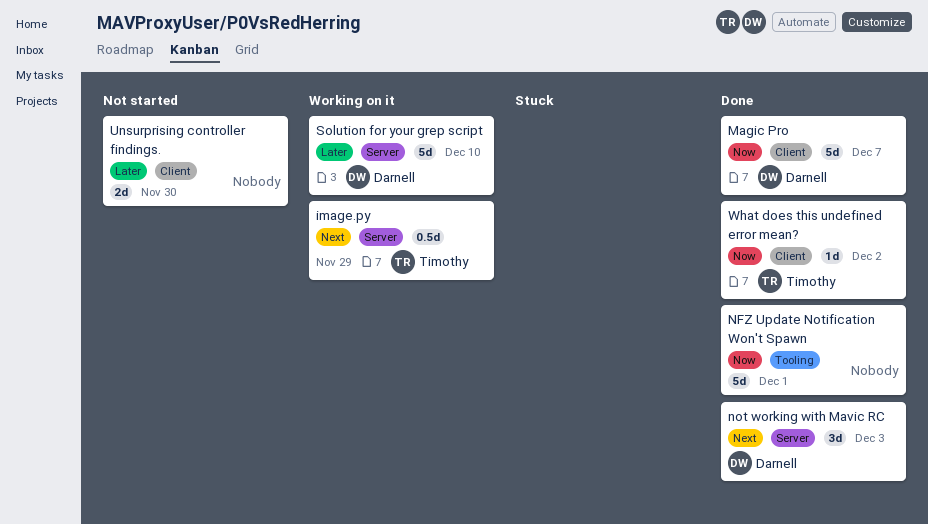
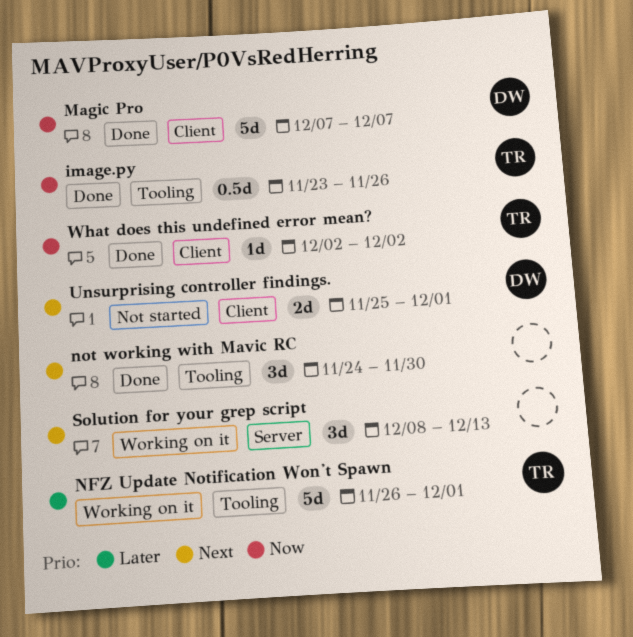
image.py, status: Working on it -> Done
image.py, priority: Next -> Now
image.py, label: Server -> Tooling
image.py, due: Nov 29 -> Nov 26
NFZ Update Notification Won't Spawn, status: Done -> Working on it
NFZ Update Notification Won't Spawn, owner: none -> Timothy
NFZ Update Notification Won't Spawn, priority: Now -> Later
not working with Mavic RC, owner: Darnell -> none
not working with Mavic RC, label: Server -> Tooling
not working with Mavic RC, due: Dec 3 -> Nov 30
Solution for your grep script, owner: Darnell -> none
Solution for your grep script, priority: Later -> Next
Solution for your grep script, estimate: 5d -> 3d
Solution for your grep script, due: Dec 10 -> Dec 13
Unsurprising controller findings., owner: none -> Darnell
Unsurprising controller findings., priority: Later -> Next
Unsurprising controller findings., due: Nov 30 -> Dec 1

